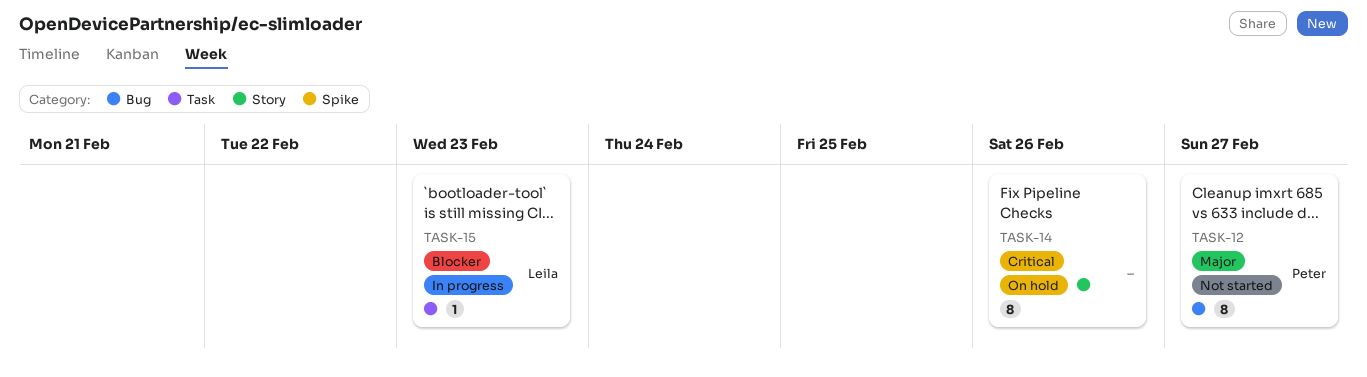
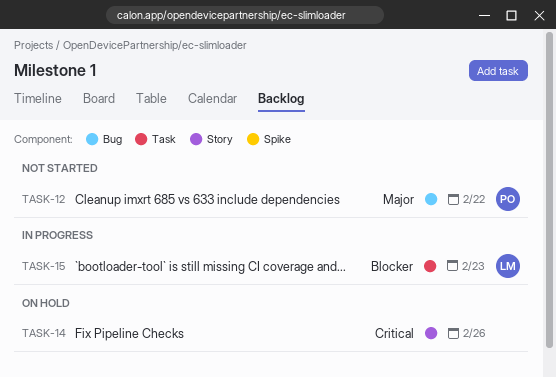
TASK-12, due: Feb 27 -> Feb 22

